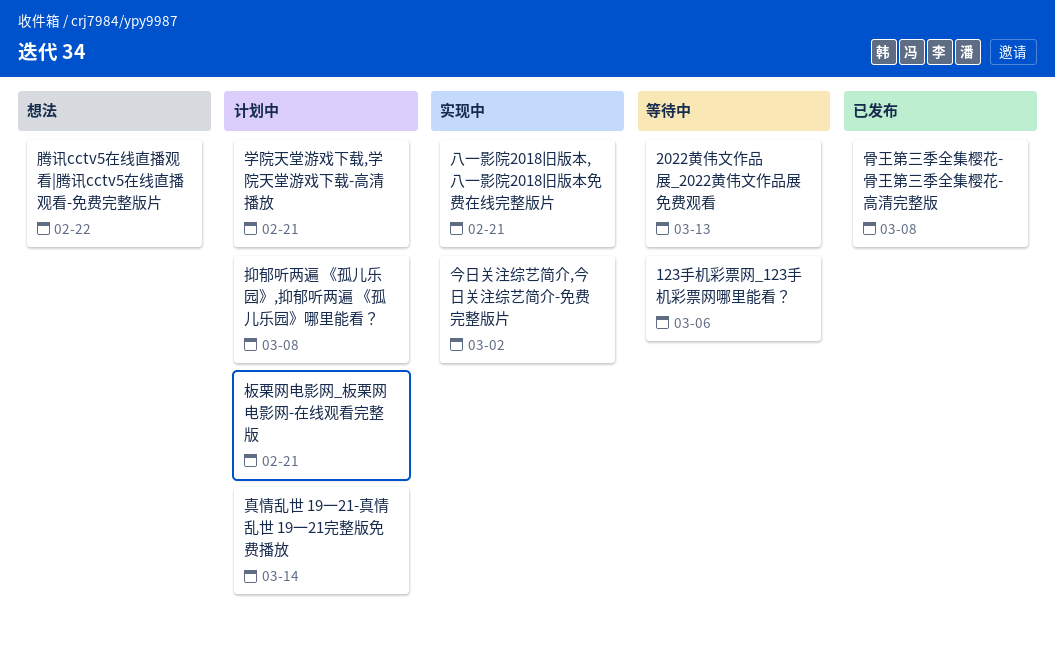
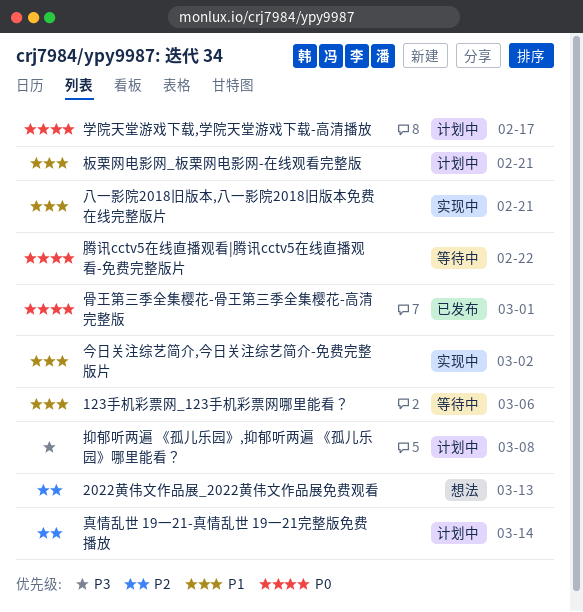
2022黄伟文作品展_2022黄伟文作品展免费观看, status: 等待中 -> 想法
学院天堂游戏下载,学院天堂游戏下载-高清播放, due: Feb 21 -> Feb 17
腾讯cctv5在线直播观看|腾讯cctv5在线直播观看-免费完整版片, status: 想法 -> 等待中
骨王第三季全集樱花-骨王第三季全集樱花-高清完整版, due: Mar 8 -> Mar 1

